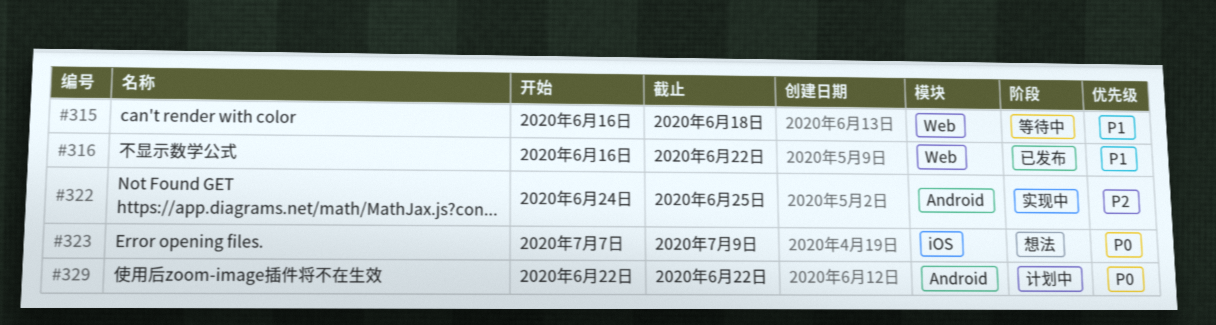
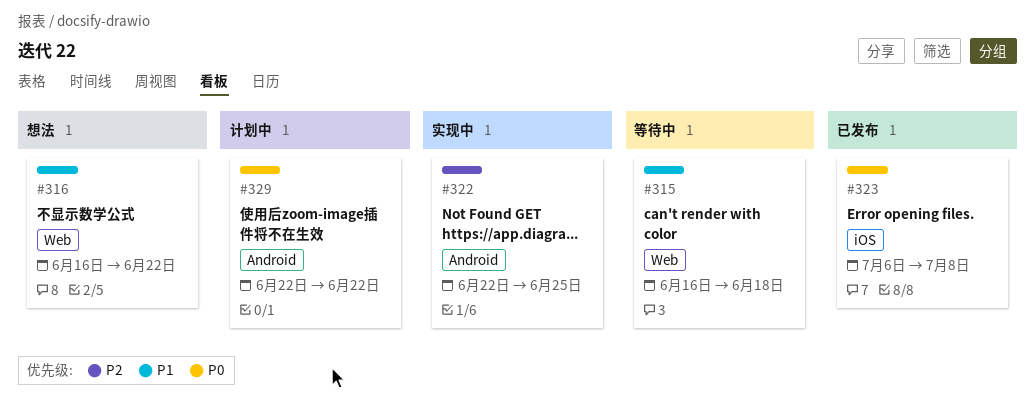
#316, status: 已发布 -> 想法
#322, start: Jun 24 -> Jun 22
#323, status: 想法 -> 已发布
#323, start: Jul 7 -> Jul 6
#323, due: Jul 9 -> Jul 8

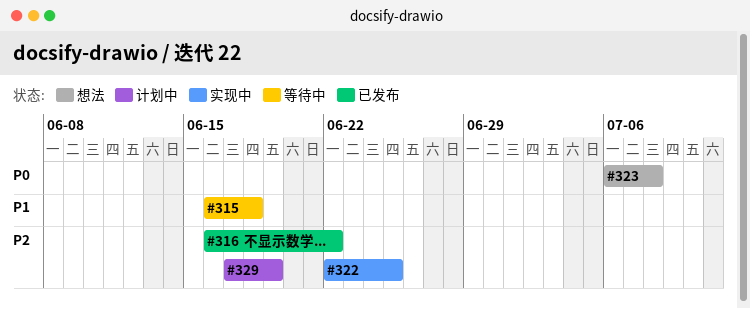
#316, status: 想法 -> 已发布
#316, priority: P1 -> P2
#323, status: 已发布 -> 想法
#329, priority: P0 -> P2
#329, start: Jun 22 -> Jun 17
#329, due: Jun 22 -> Jun 19

